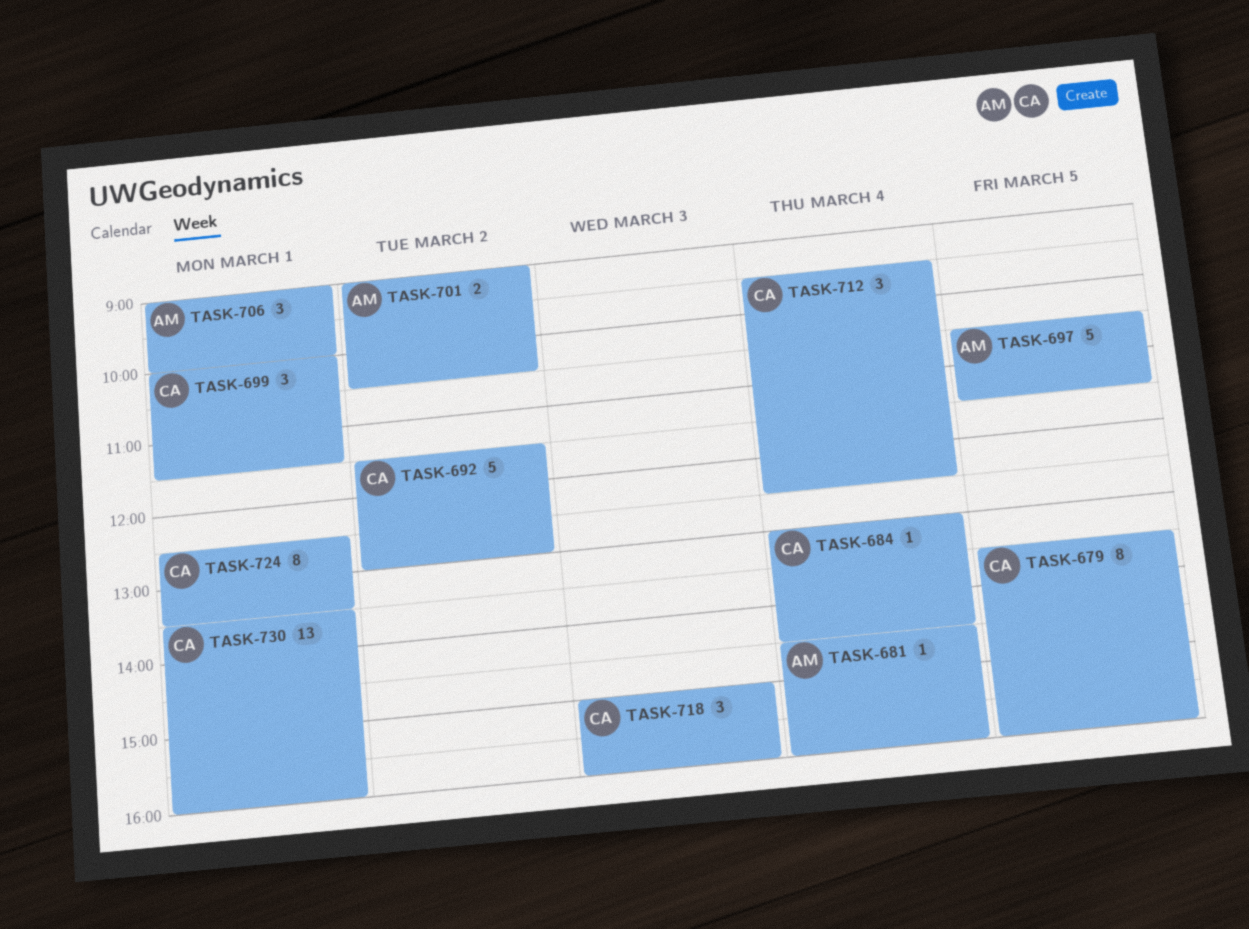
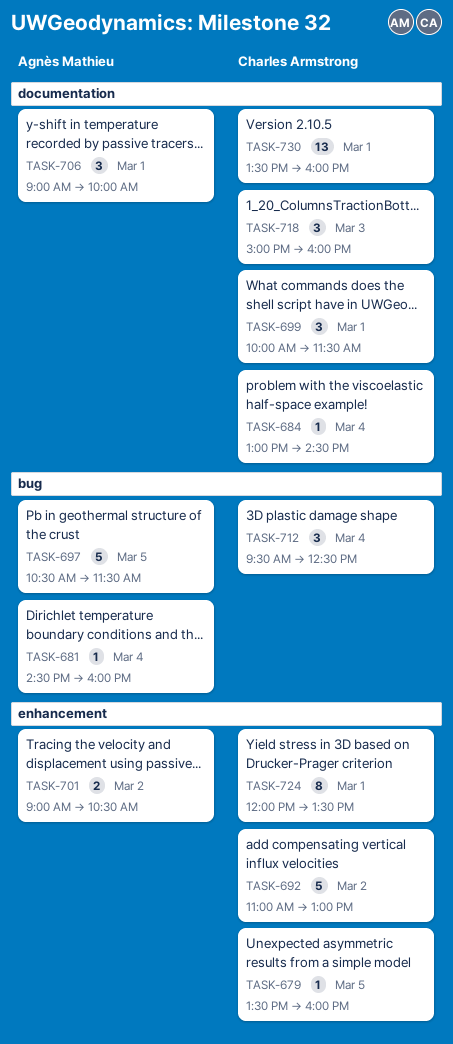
TASK-679, estimate: 8 -> 1
TASK-692, begins: 11:30 -> 11:00
TASK-724, begins: 12:30 -> 12:00

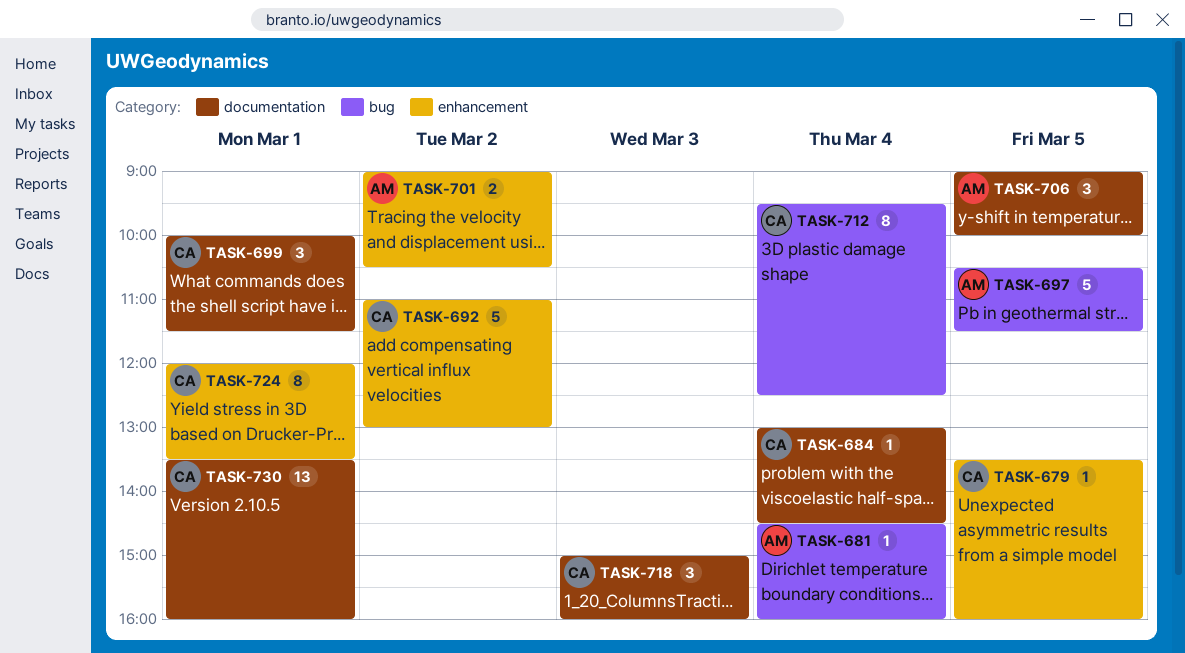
TASK-706, day: Mar 1 -> Mar 5
TASK-712, estimate: 3 -> 8

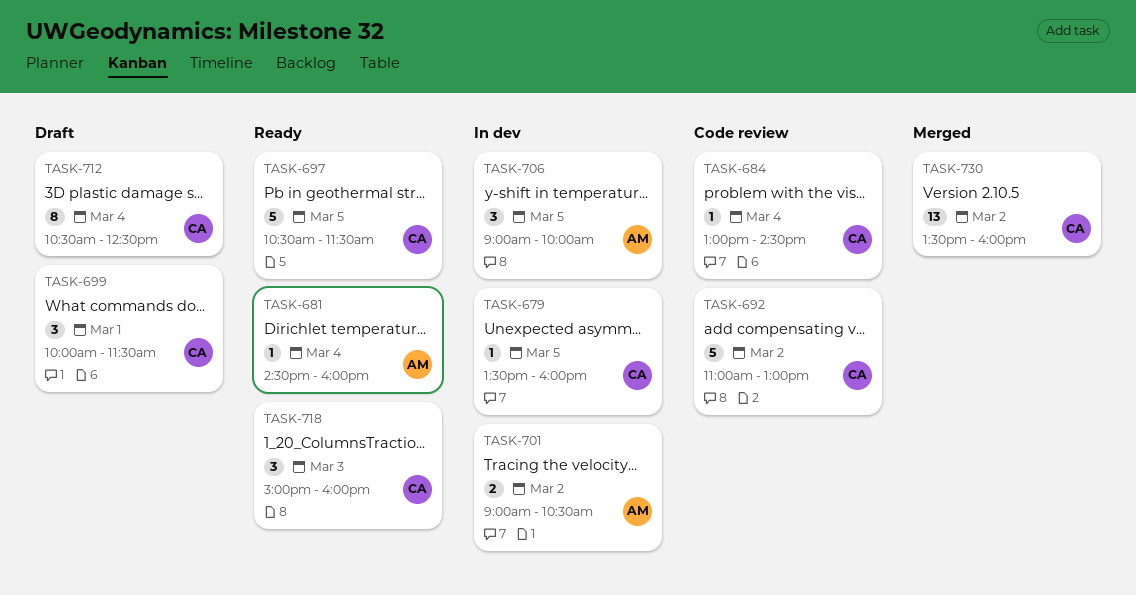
TASK-697, owner: AM -> CA
TASK-712, begins: 09:30 -> 10:30
TASK-724: present -> none
TASK-730, day: Mar 1 -> Mar 2

